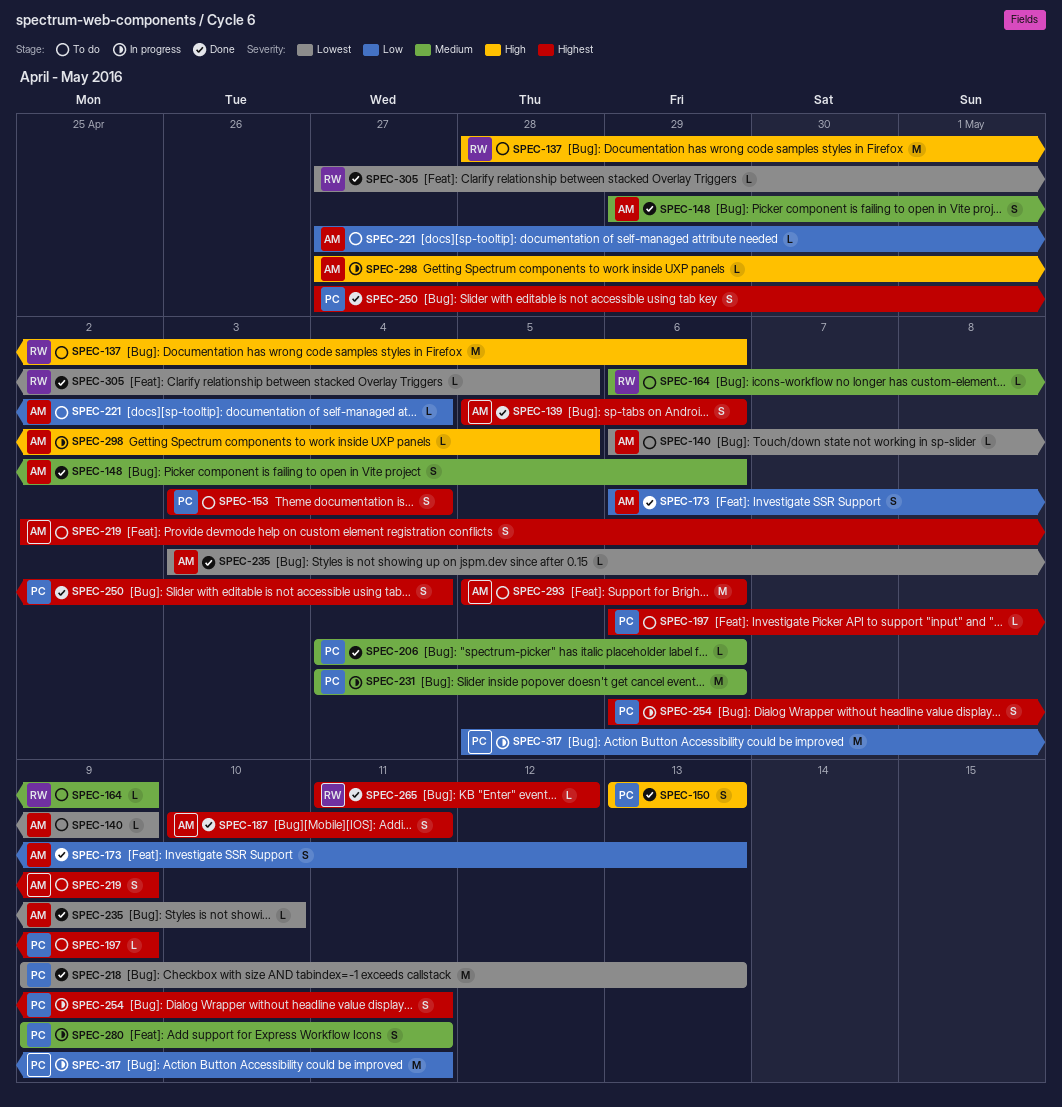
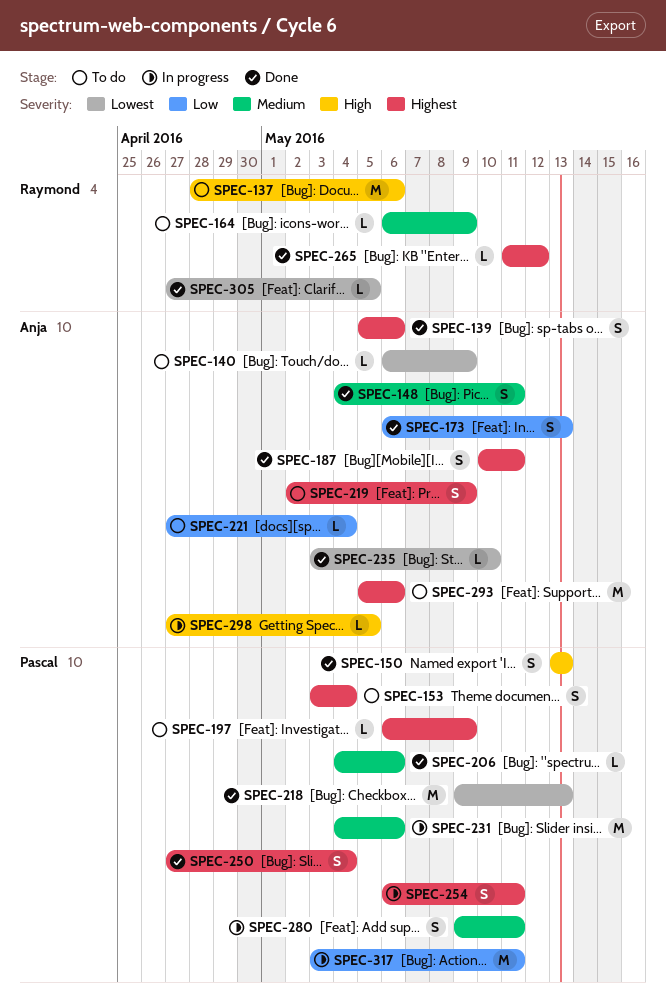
SPEC-148, start: Apr 29 -> May 4
SPEC-148, due: May 6 -> May 11
SPEC-317, start: May 5 -> May 3

